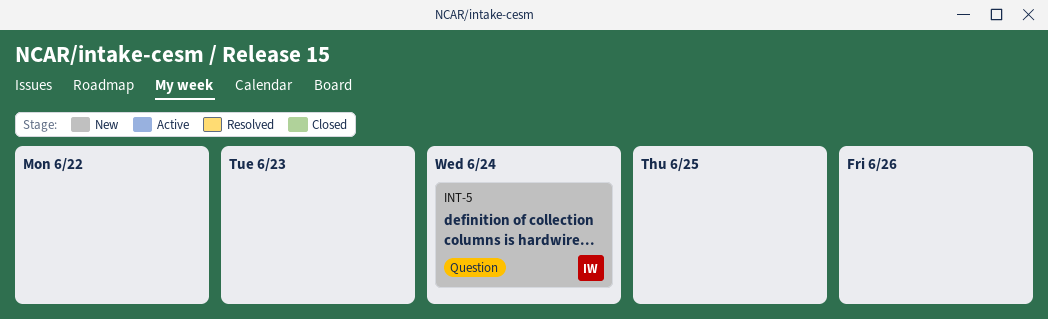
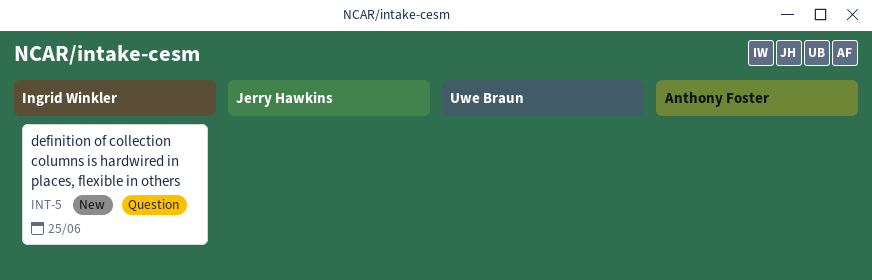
INT-5, due: Jun 24 -> Jun 25

